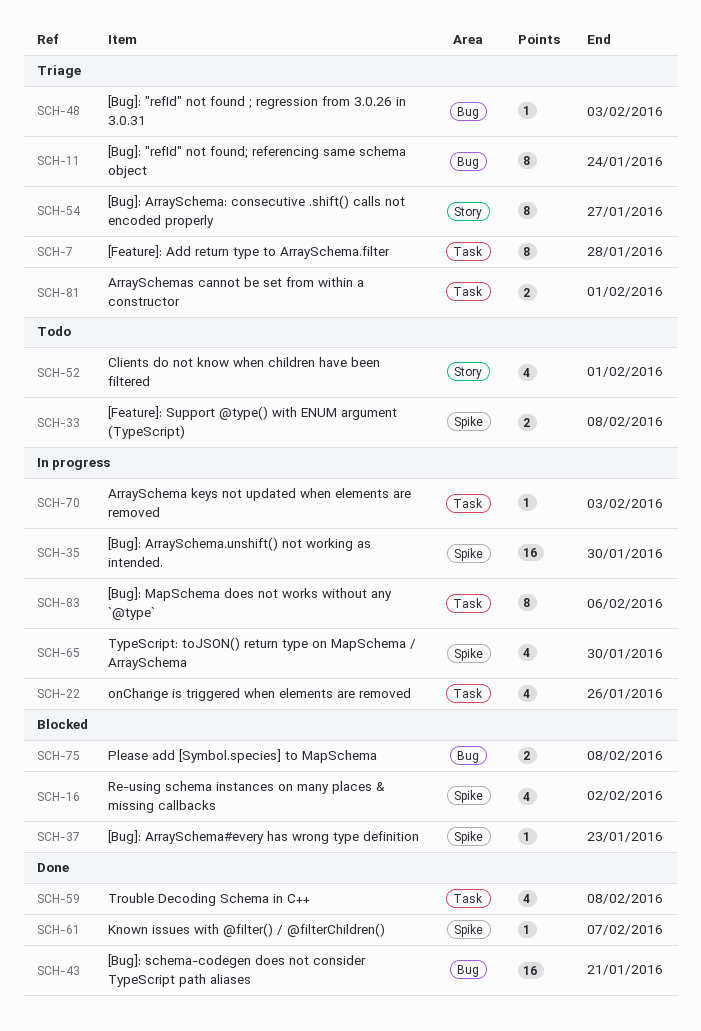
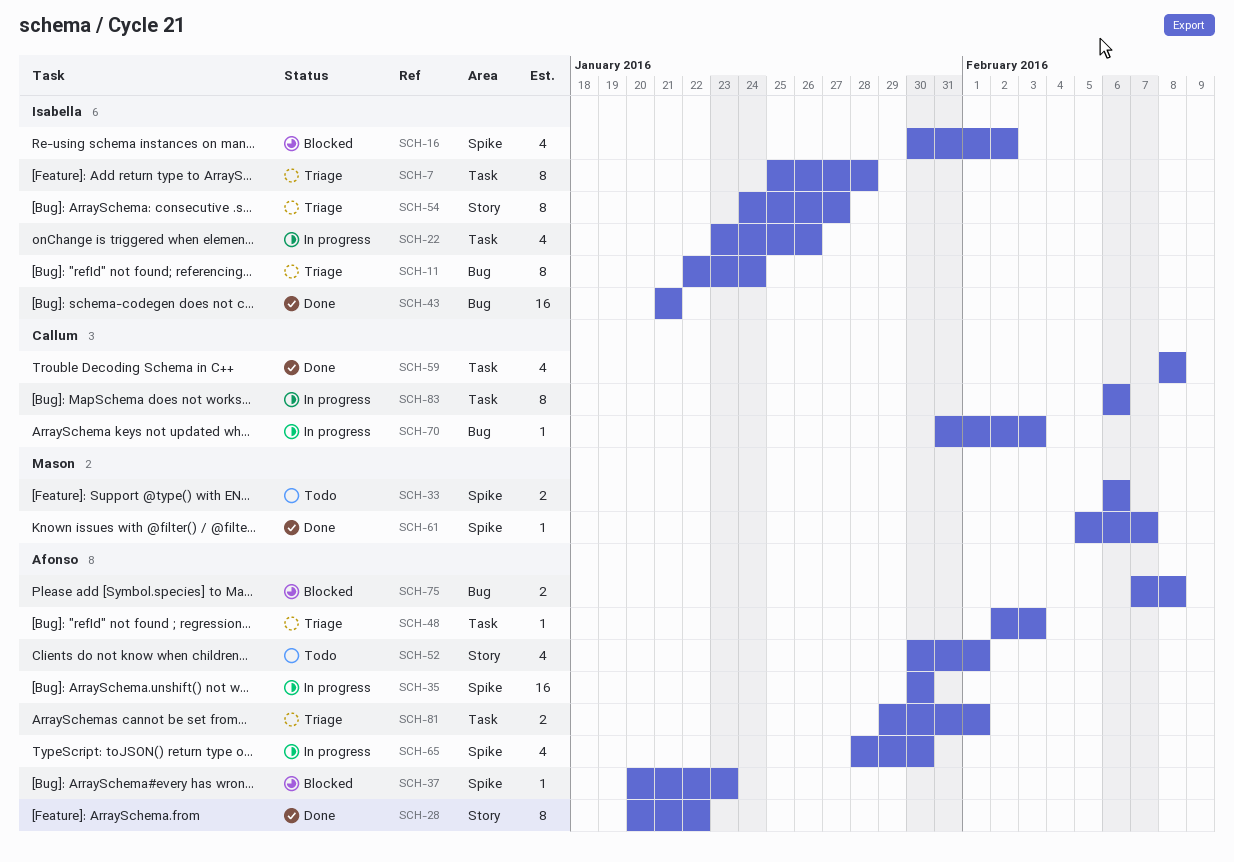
SCH-28: none -> present
SCH-33, due: Feb 8 -> Feb 6
SCH-48, label: Bug -> Task
SCH-70, label: Task -> Bug

